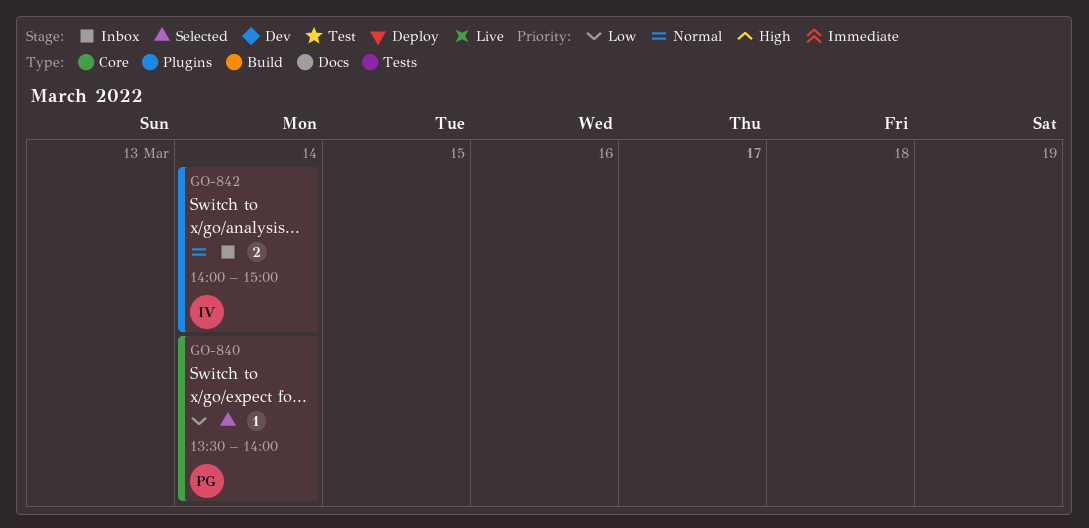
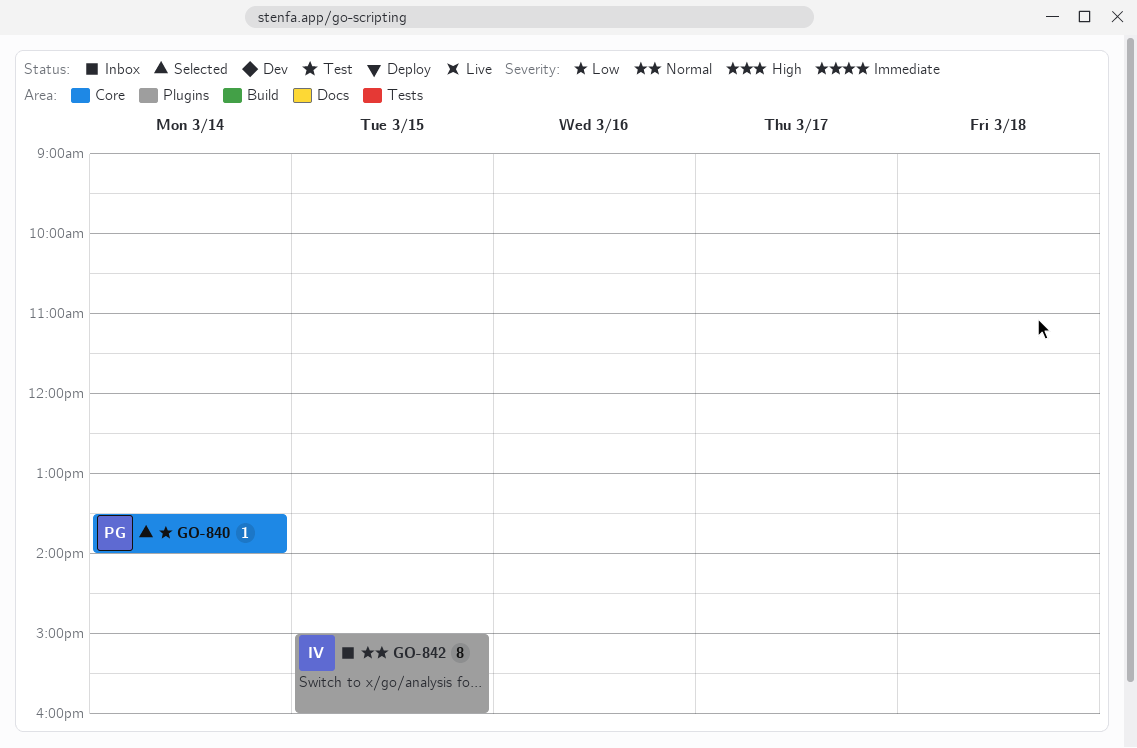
GO-842, estimate: 2 -> 8
GO-842, day: Mar 14 -> Mar 15
GO-842, begins: 14:00 -> 15:00
GO-842, ends: 15:00 -> 16:00

